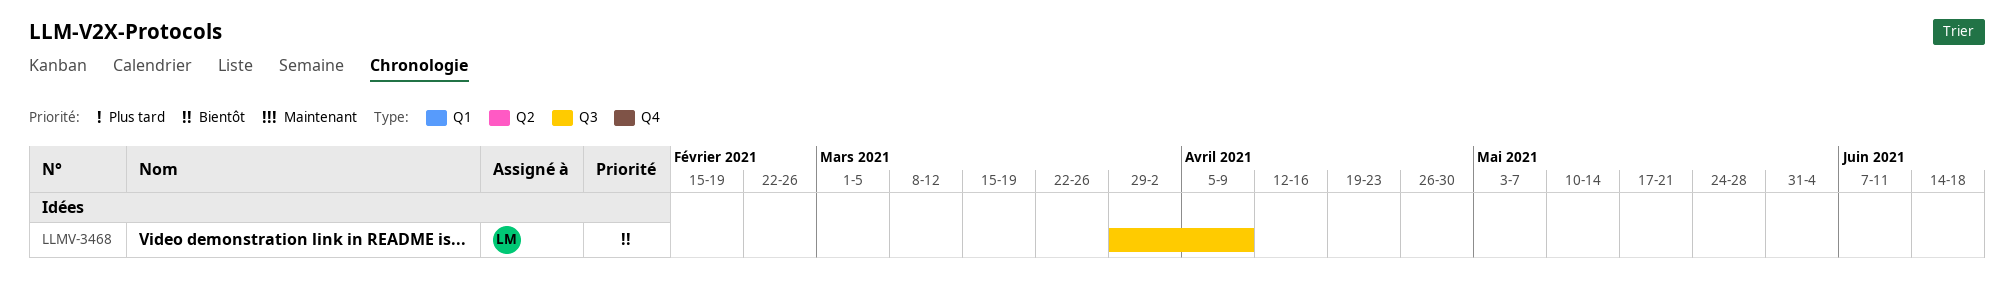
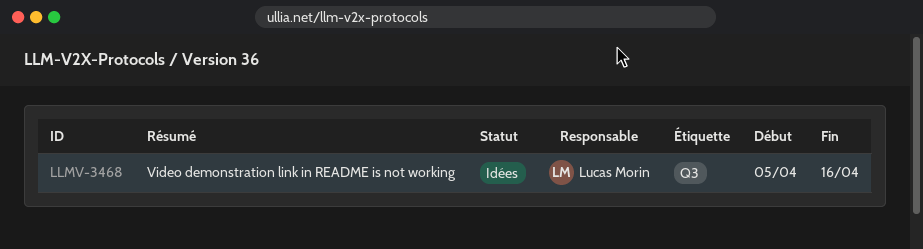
LLMV-3468, start: Mar 29 -> Apr 5
LLMV-3468, due: Apr 9 -> Apr 16

